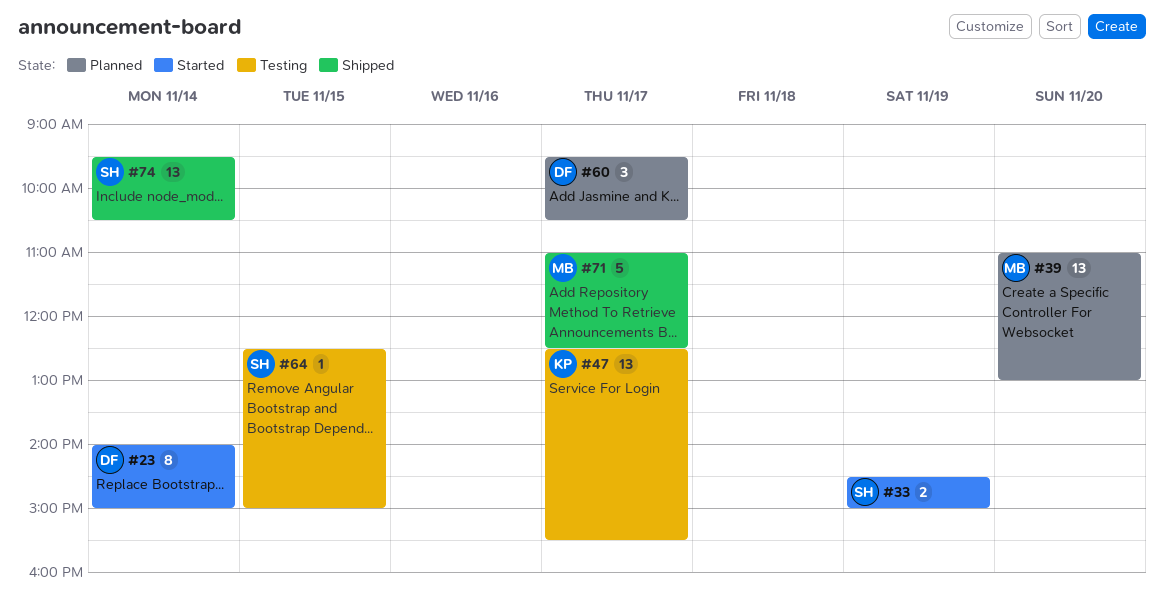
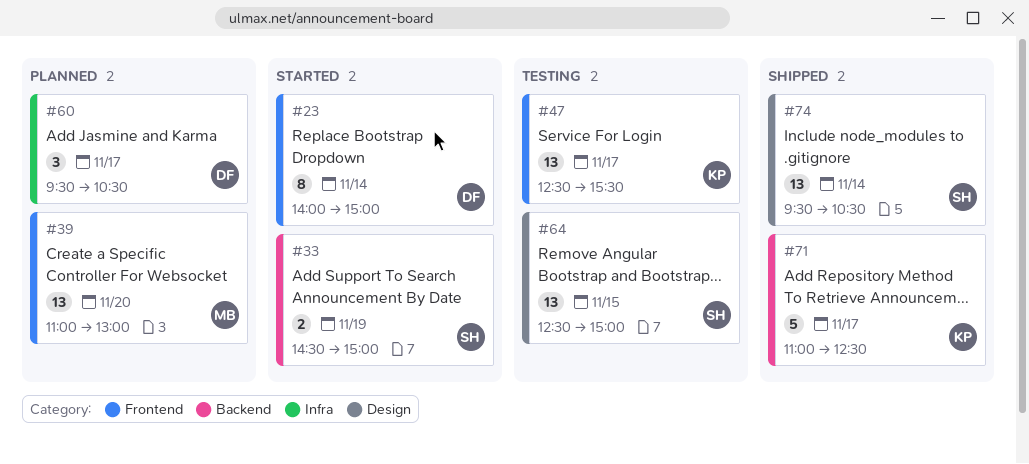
#64, estimate: 1 -> 13
#71, owner: MB -> KP

